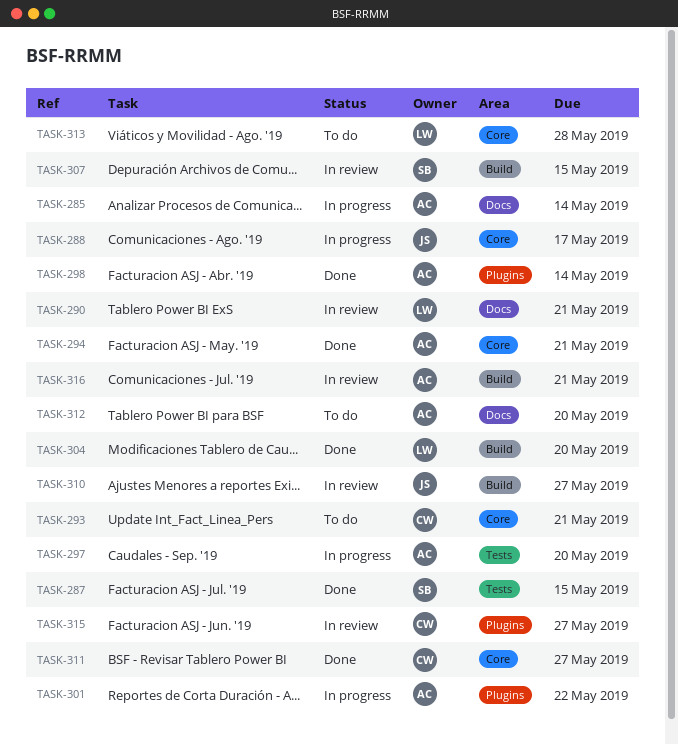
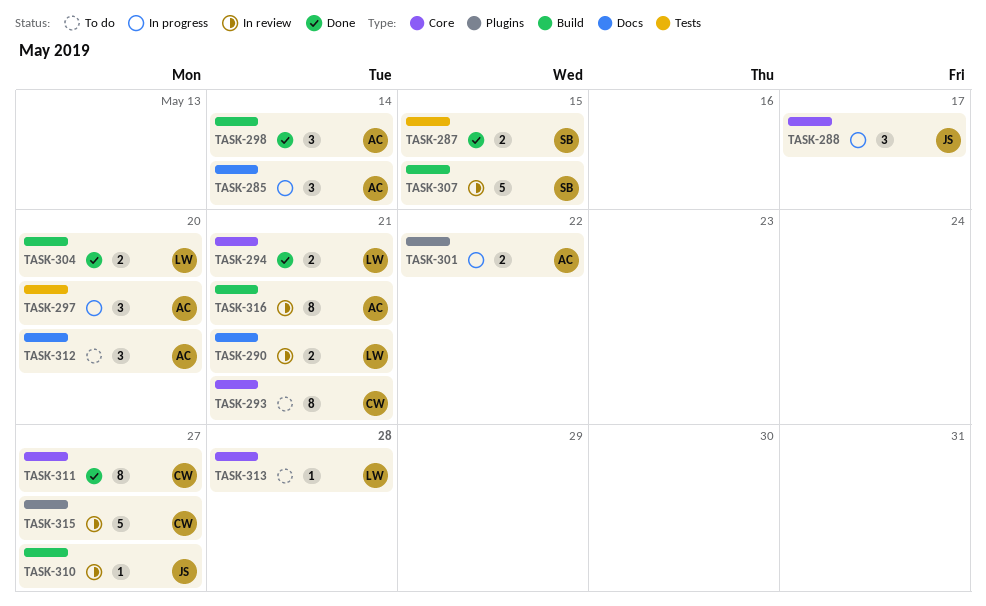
TASK-294, owner: AC -> LW
TASK-298, label: Plugins -> Build

